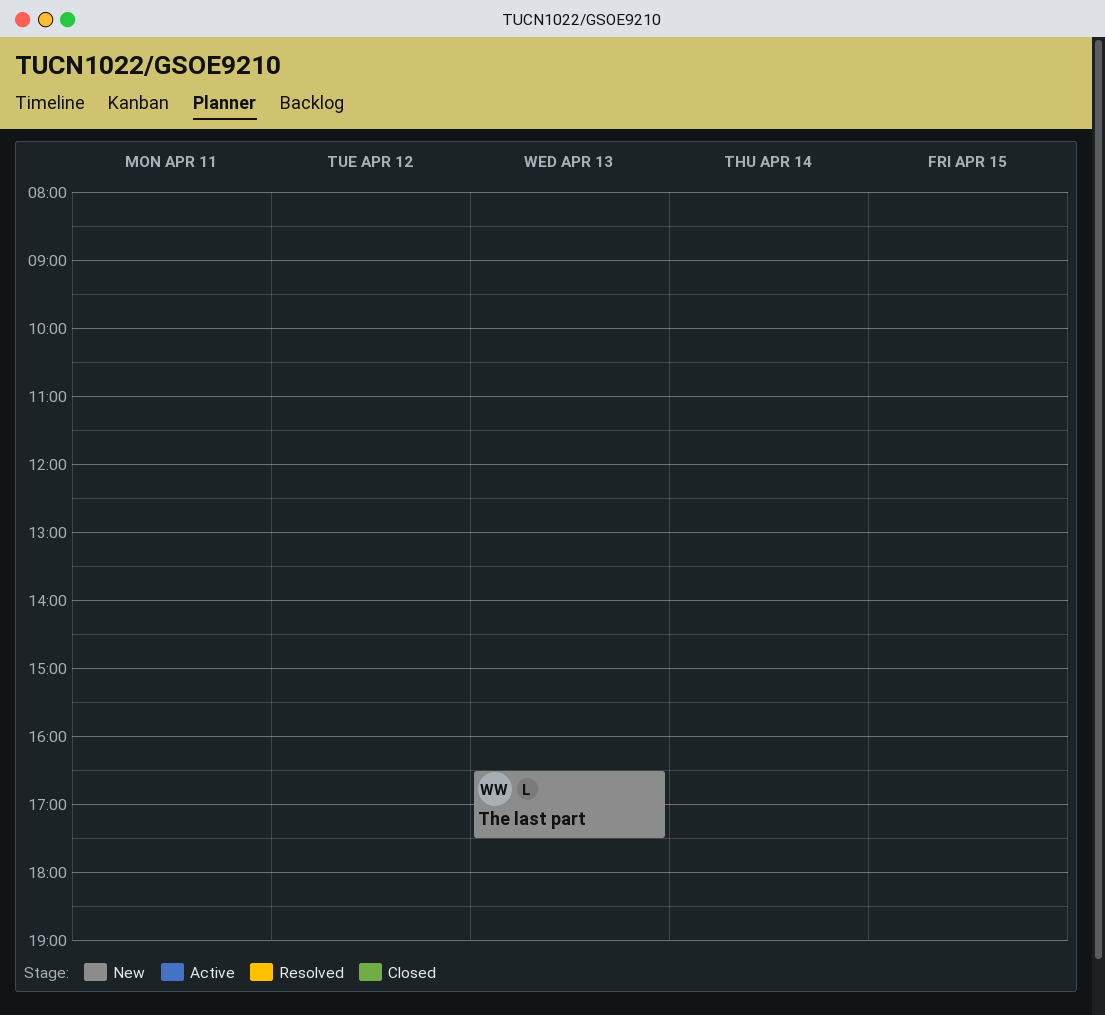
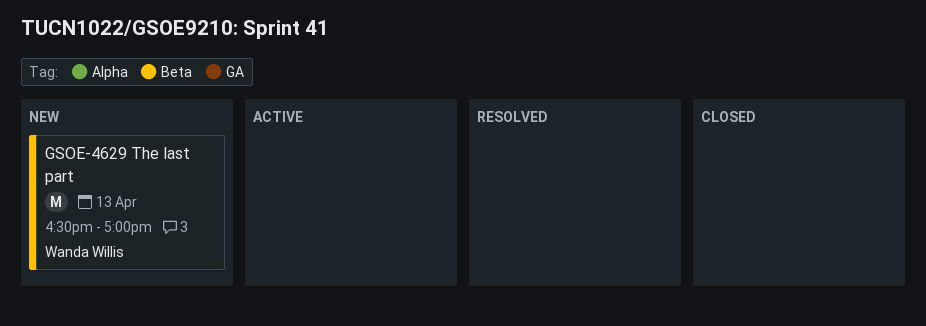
The last part, estimate: L -> M
The last part, ends: 17:30 -> 17:00

